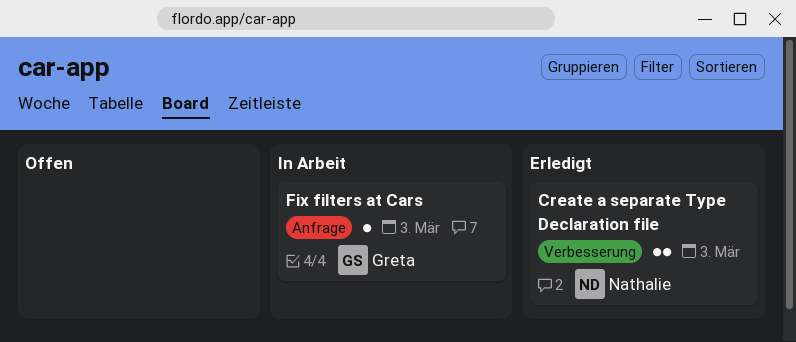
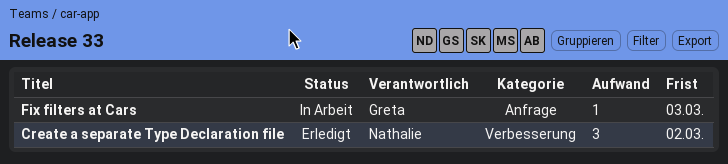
Create a separate Type Declaration file, estimate: 2 -> 3
Create a separate Type Declaration file, due: Mar 3 -> Mar 2

